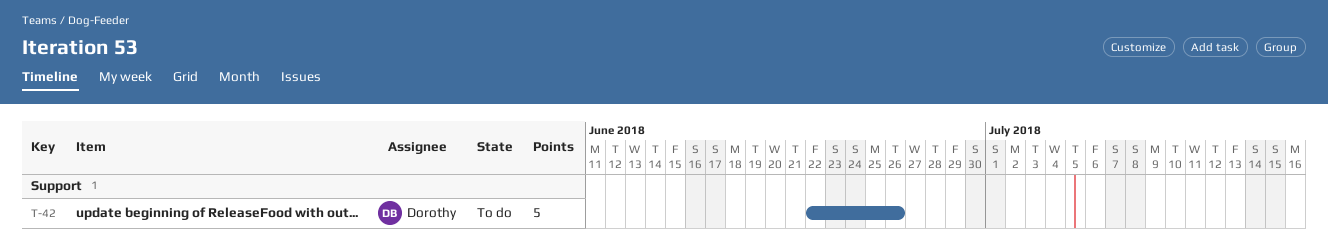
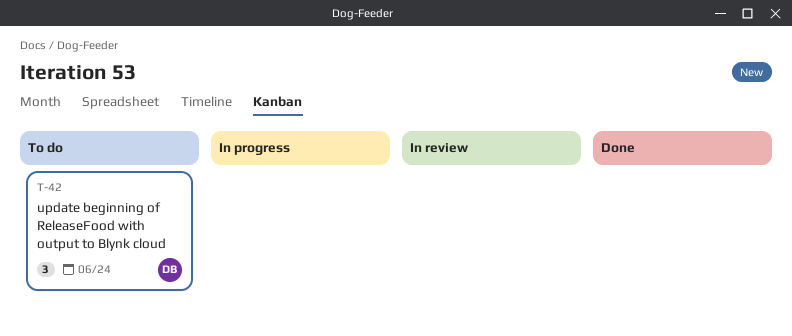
T-42, estimate: 5 -> 3
T-42, due: Jun 26 -> Jun 24

